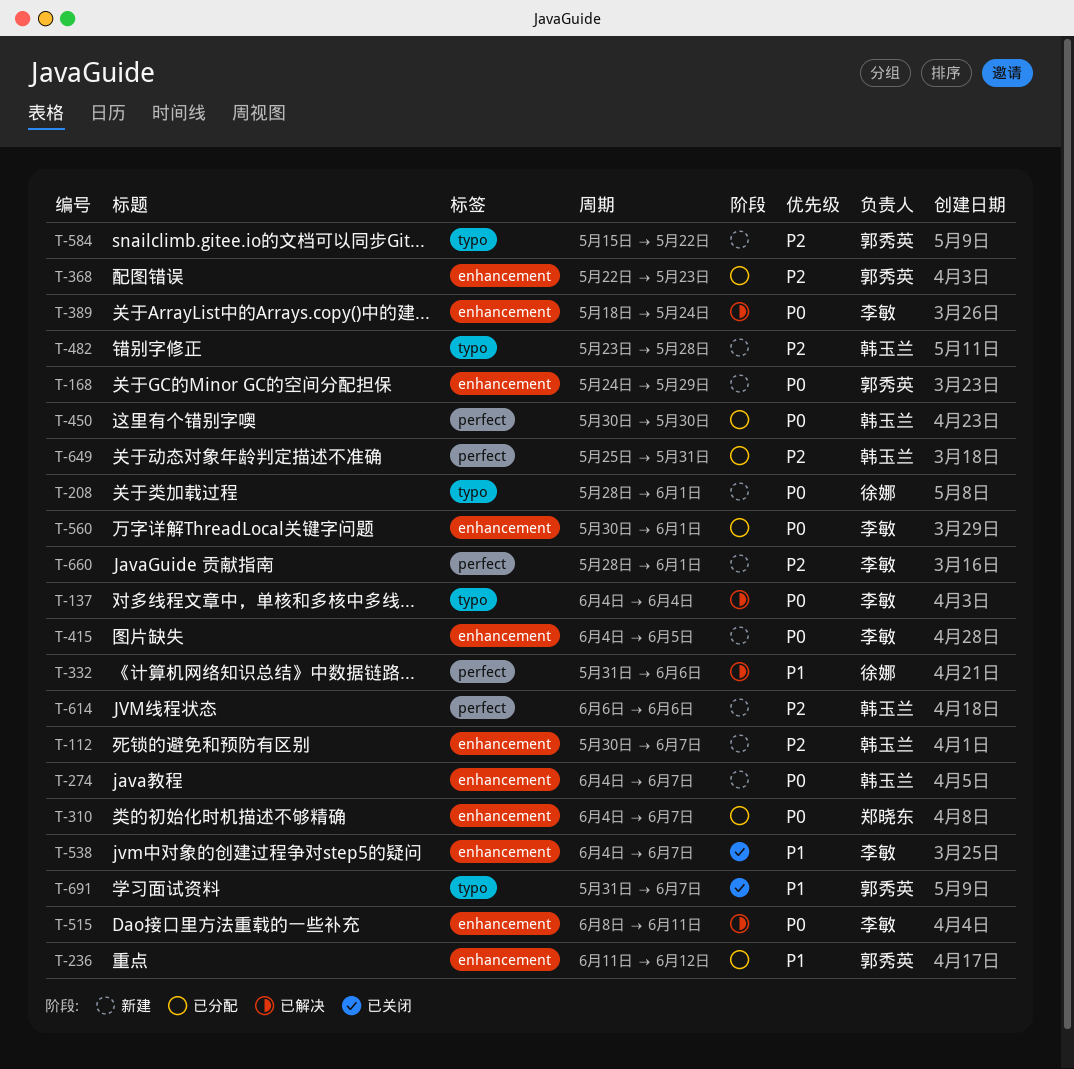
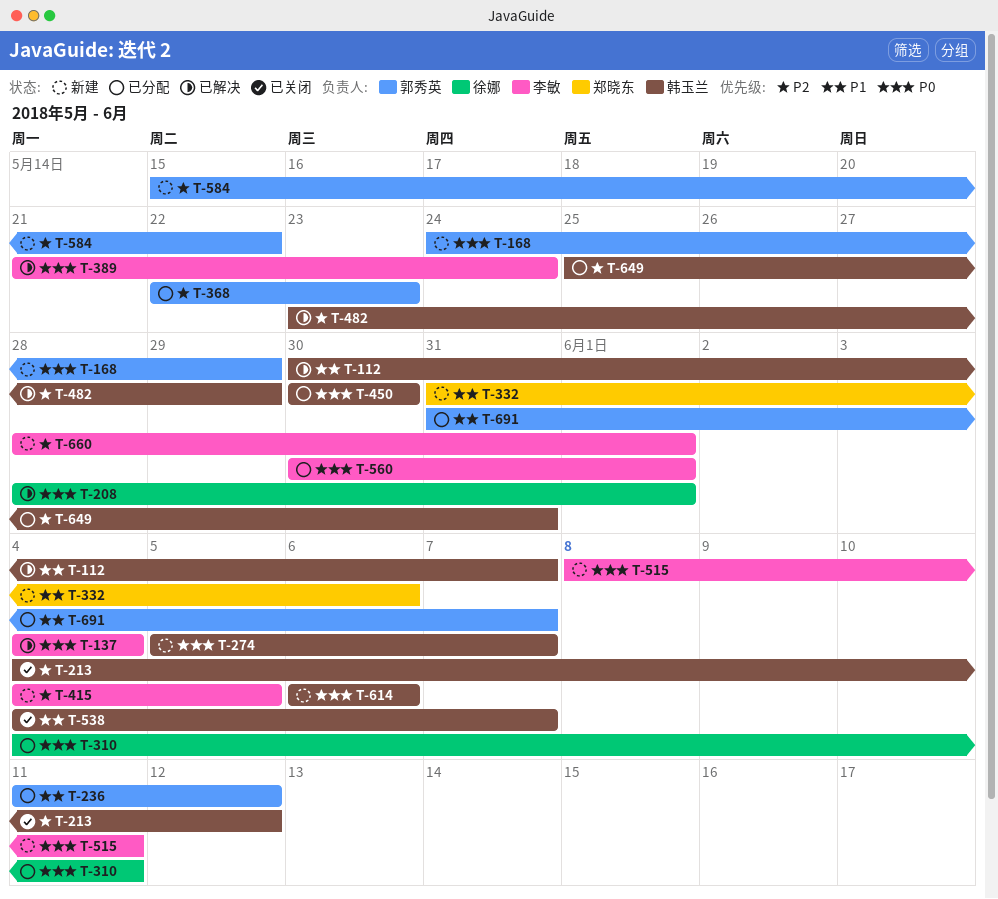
T-112, status: 新建 -> 已解决
T-112, priority: P2 -> P1
T-208, status: 新建 -> 已解决
T-213: none -> present
T-274, start: Jun 4 -> Jun 5
T-310, owner: 郑晓东 -> 徐娜
T-310, due: Jun 7 -> Jun 11
T-332, status: 已解决 -> 新建
T-332, owner: 徐娜 -> 郑晓东
T-389, start: May 18 -> May 21
T-415, priority: P0 -> P2
T-482, status: 新建 -> 已解决
T-482, due: May 28 -> May 29
T-515, status: 已解决 -> 新建
T-538, owner: 李敏 -> 韩玉兰
T-614, priority: P2 -> P0
T-691, status: 已关闭 -> 已分配

